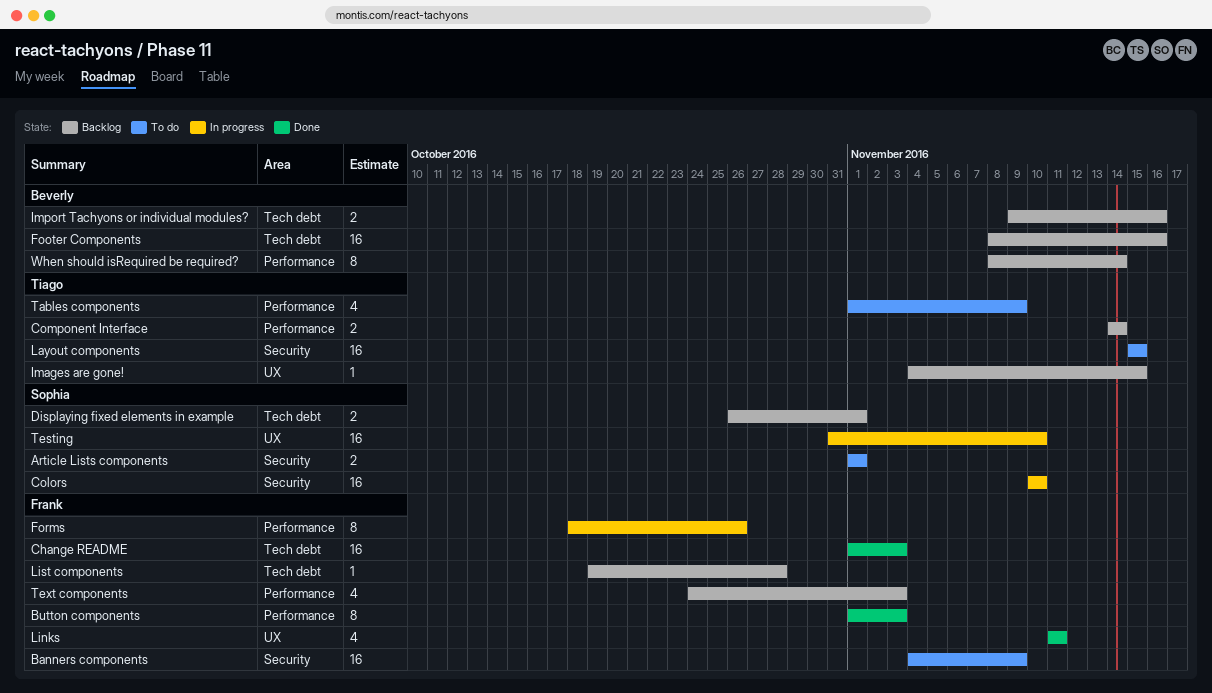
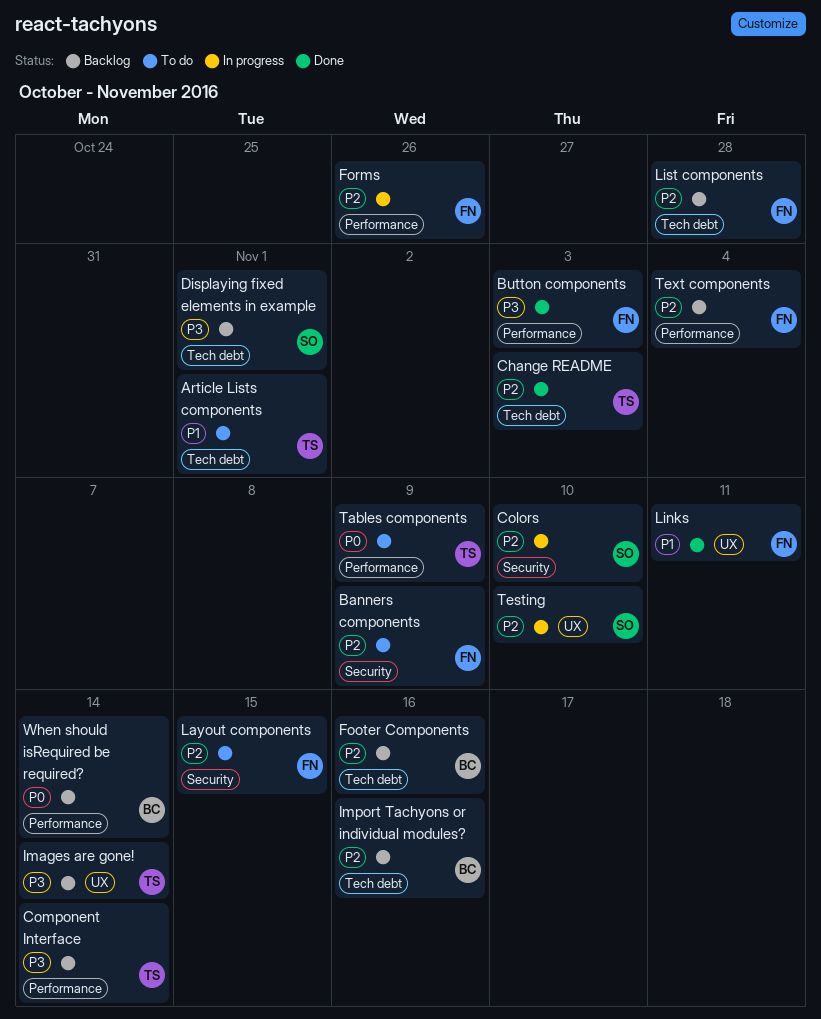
Article Lists components, owner: Sophia -> Tiago
Article Lists components, label: Security -> Tech debt
Change README, owner: Frank -> Tiago
Images are gone!, due: Nov 15 -> Nov 14
Layout components, owner: Tiago -> Frank
Text components, due: Nov 3 -> Nov 4

